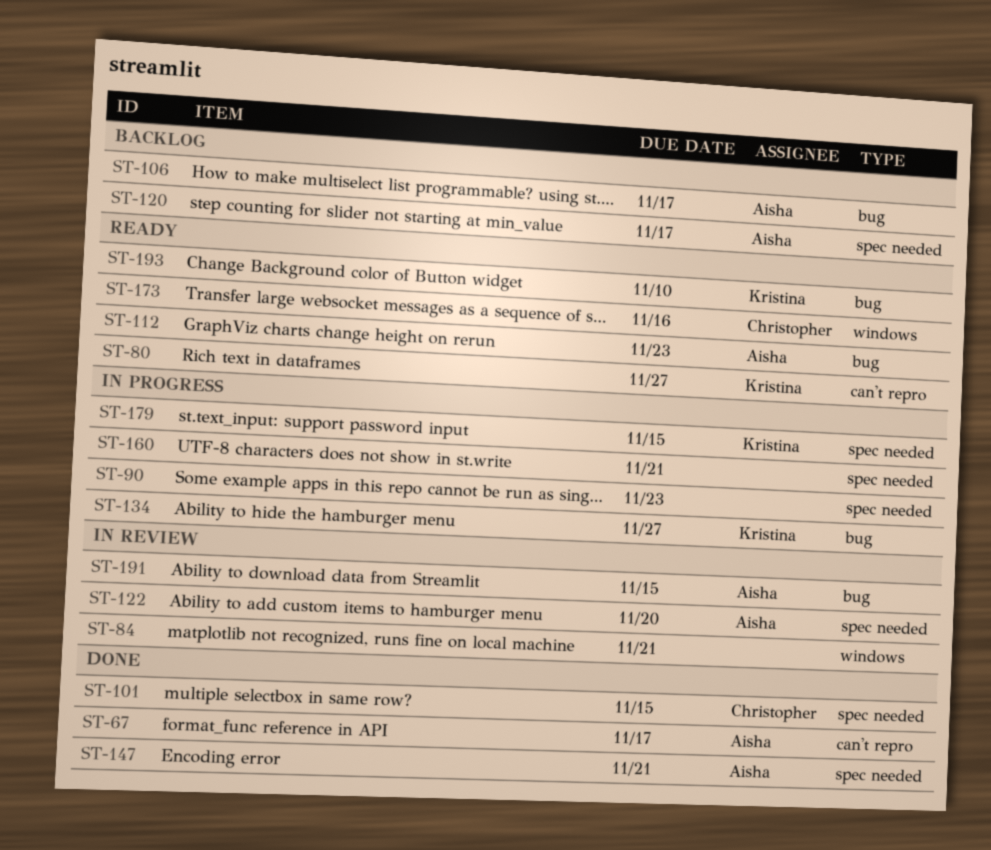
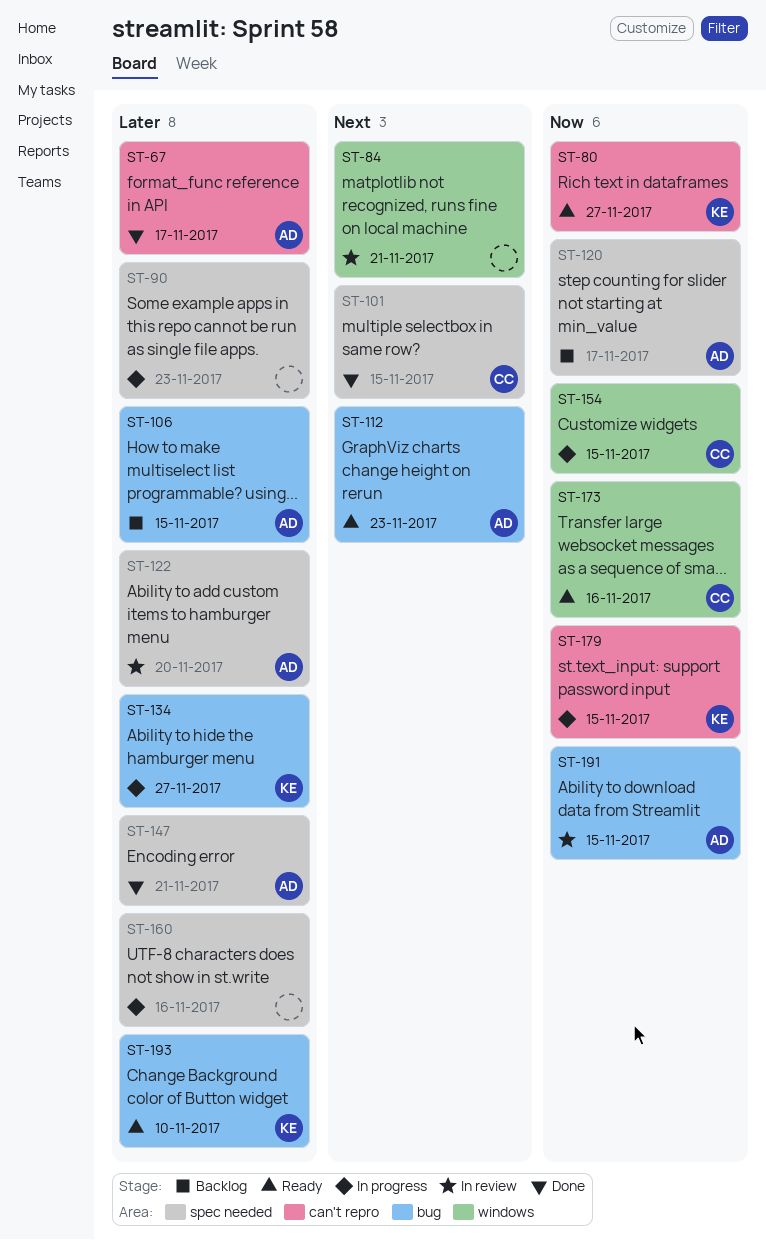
ST-106, due: Nov 17 -> Nov 15
ST-154: none -> present
ST-160, due: Nov 21 -> Nov 16
ST-179, label: spec needed -> can't repro

